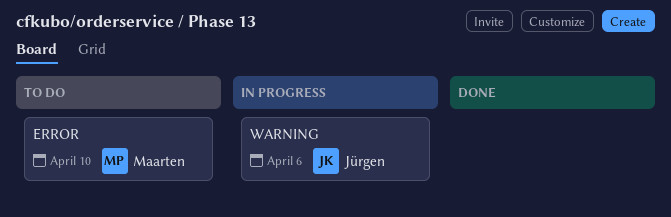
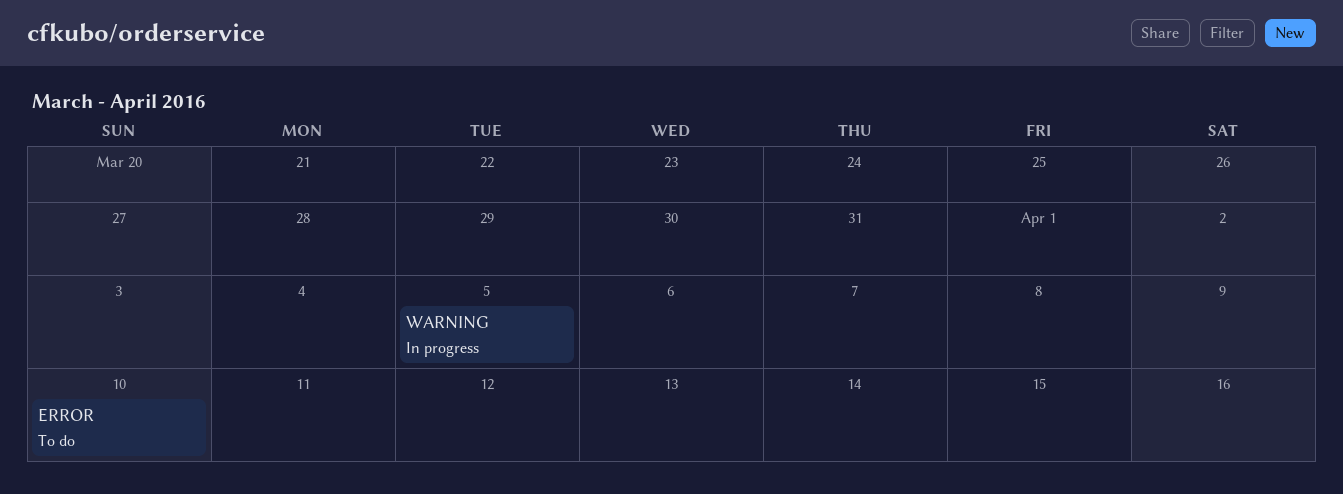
WARNING, due: Apr 6 -> Apr 5

